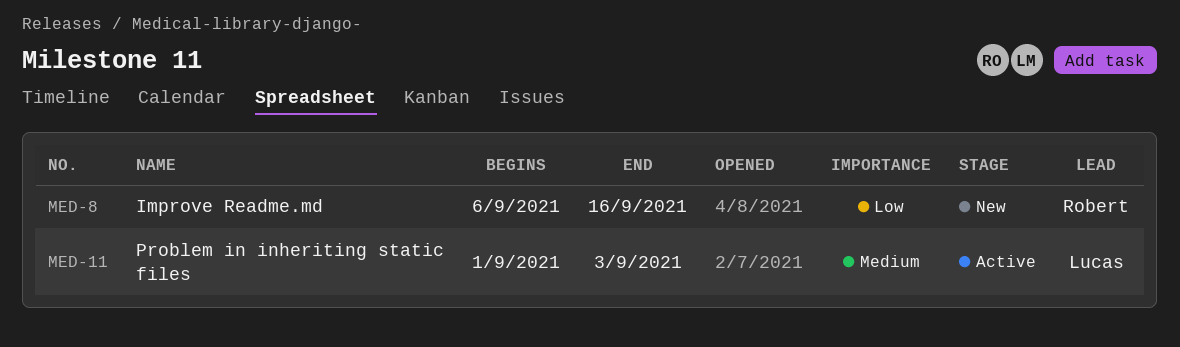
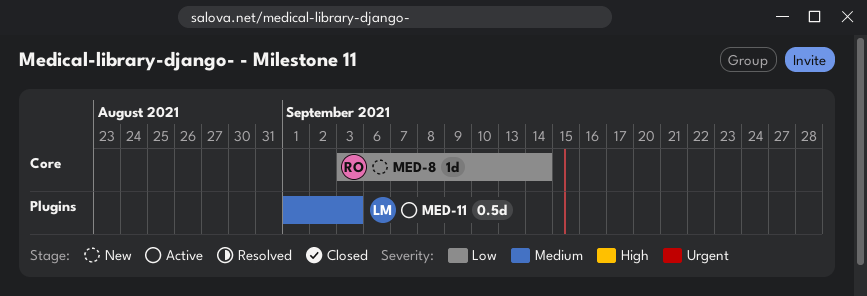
MED-8, start: Sep 6 -> Sep 3
MED-8, due: Sep 16 -> Sep 14

